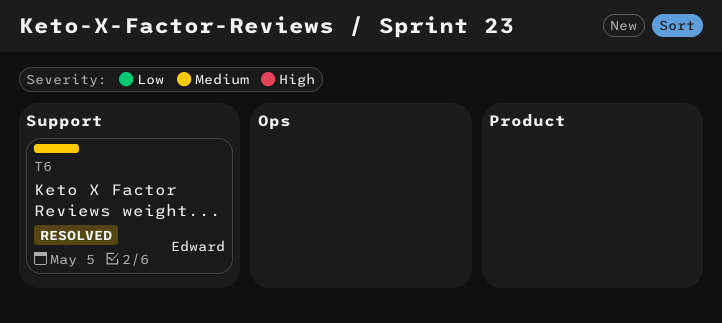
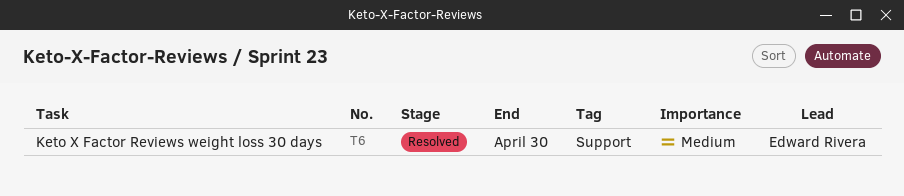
T6, due: May 5 -> Apr 30

